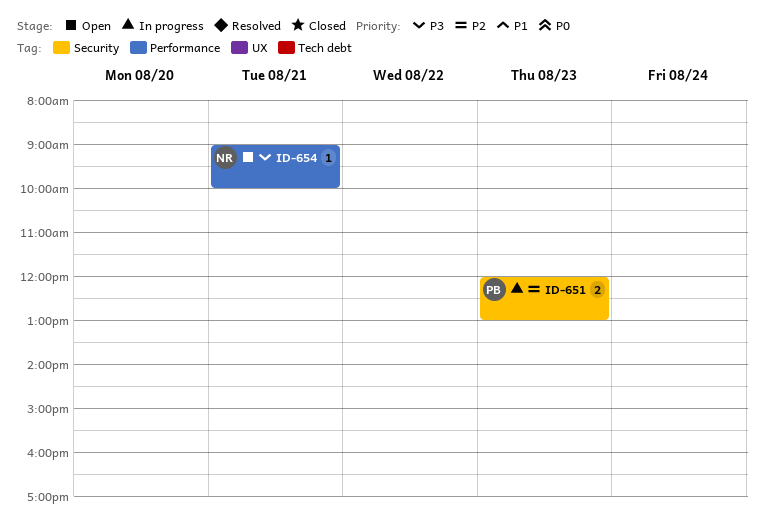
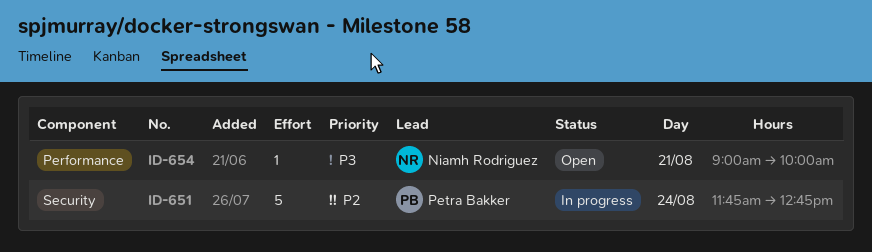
ID-651, estimate: 2 -> 5
ID-651, day: Aug 23 -> Aug 24
ID-651, begins: 12:00 -> 11:45
ID-651, ends: 13:00 -> 12:45

